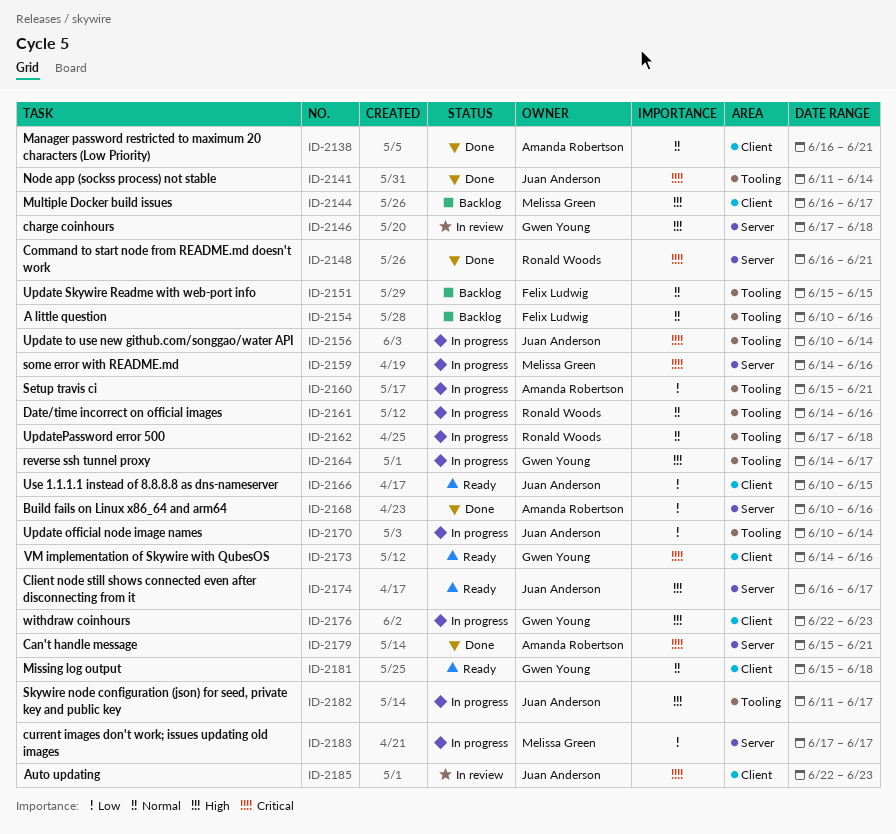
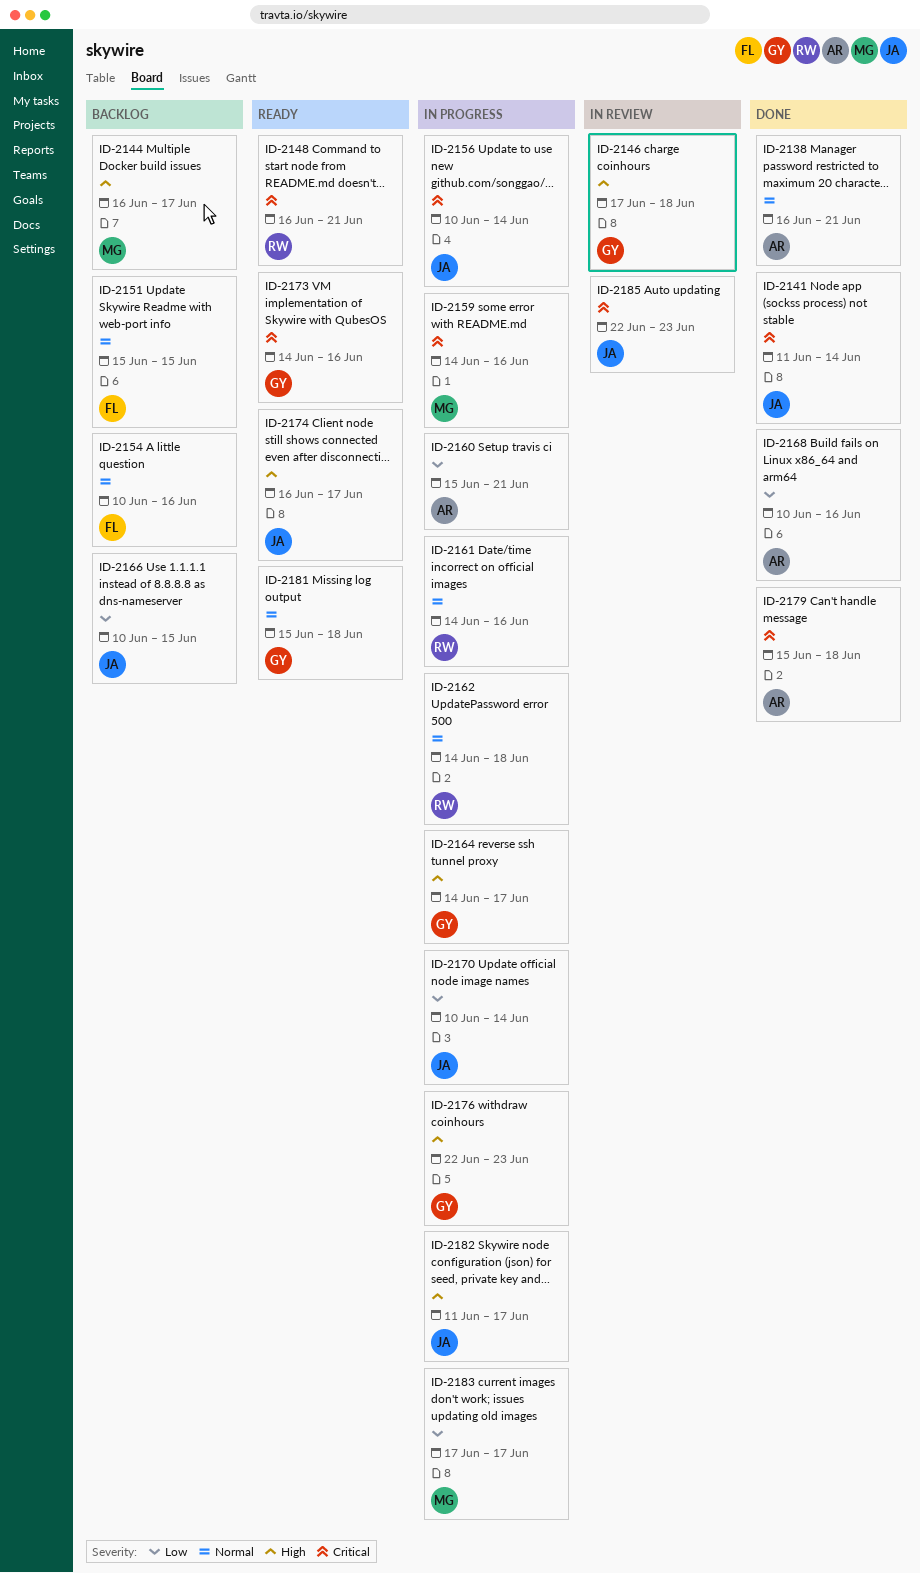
ID-2148, status: Done -> Ready
ID-2162, start: Jun 17 -> Jun 14
ID-2166, status: Ready -> Backlog
ID-2179, due: Jun 21 -> Jun 18

